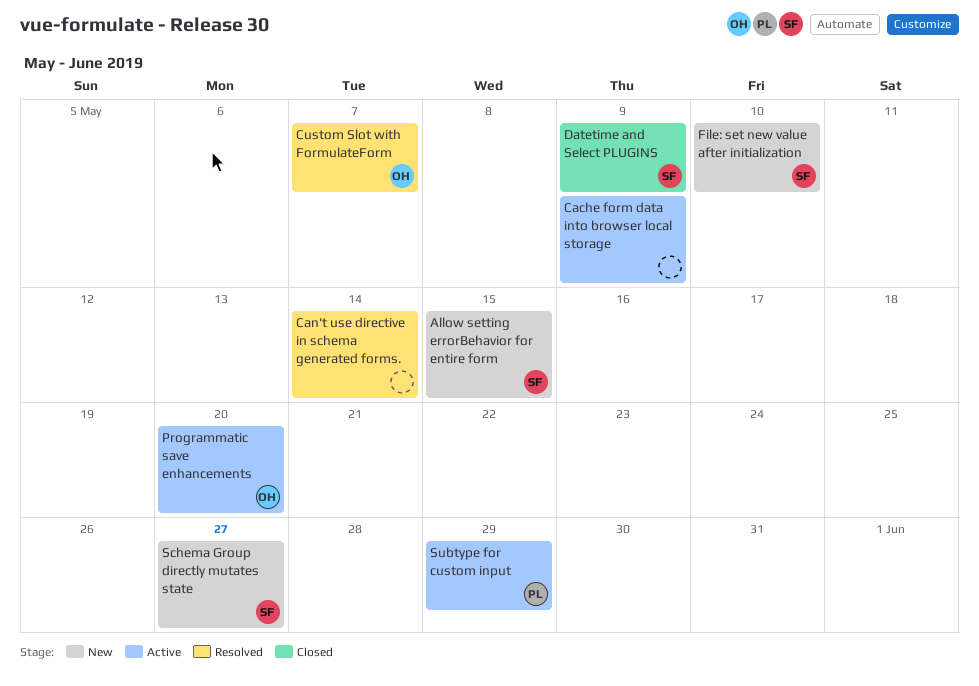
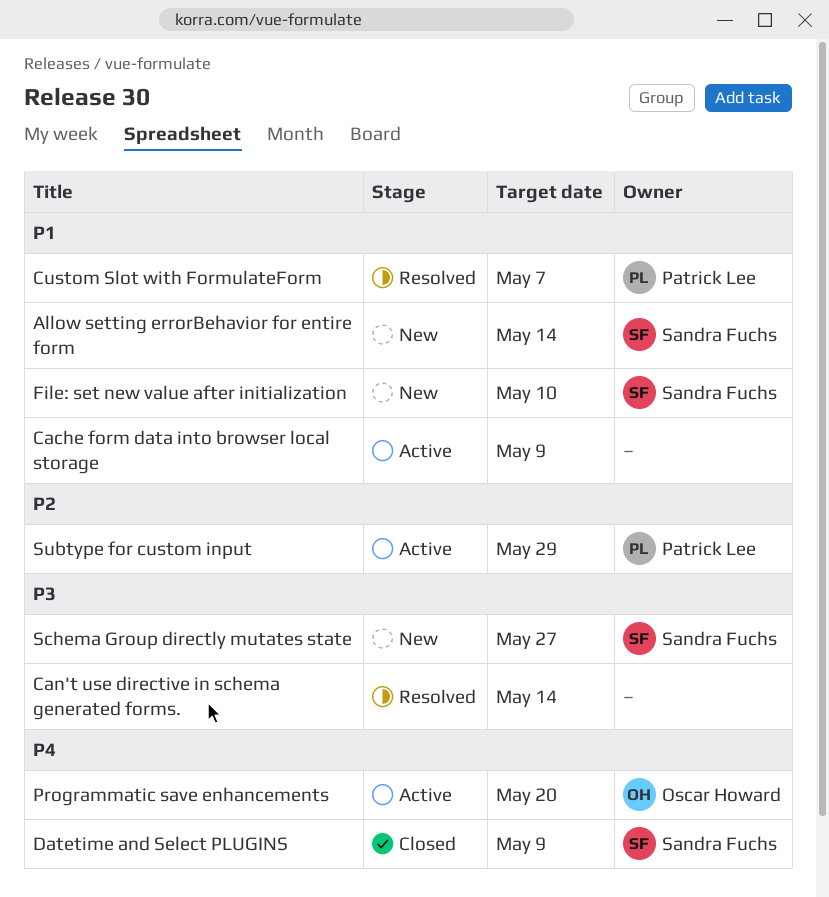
Allow setting errorBehavior for entire form, due: May 15 -> May 14
Custom Slot with FormulateForm, owner: Oscar Howard -> Patrick Lee

